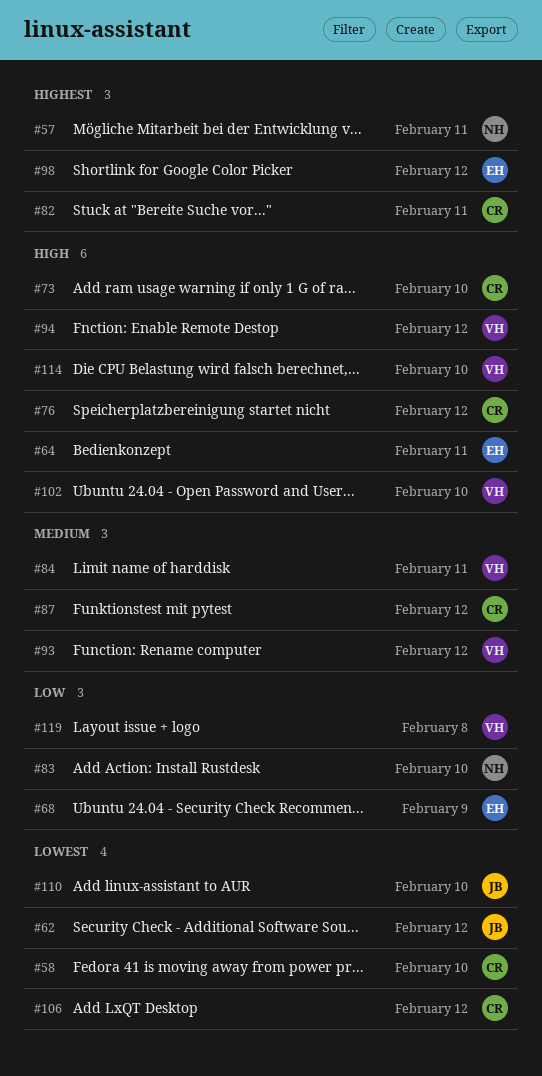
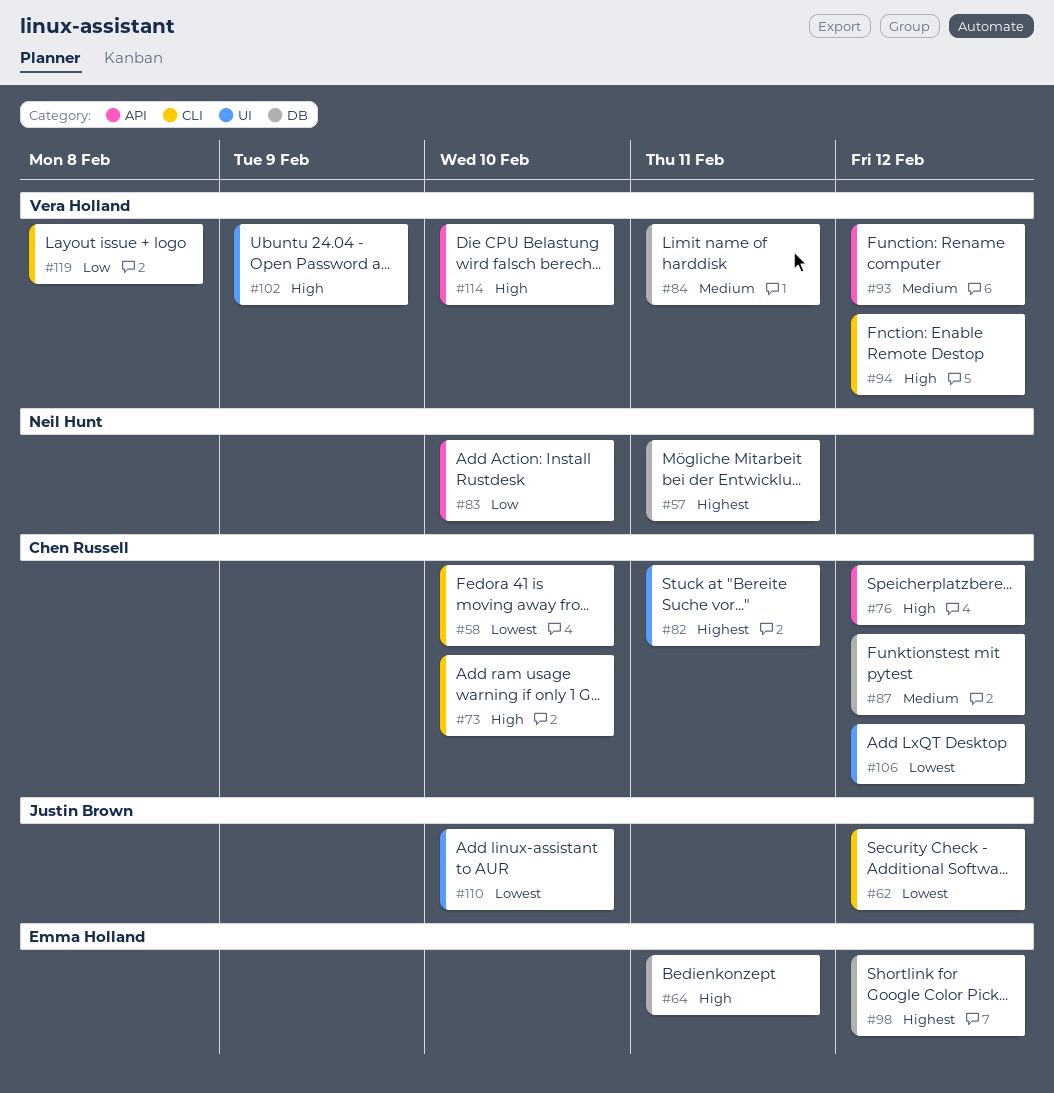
#68: present -> none
#102, due: Feb 10 -> Feb 9

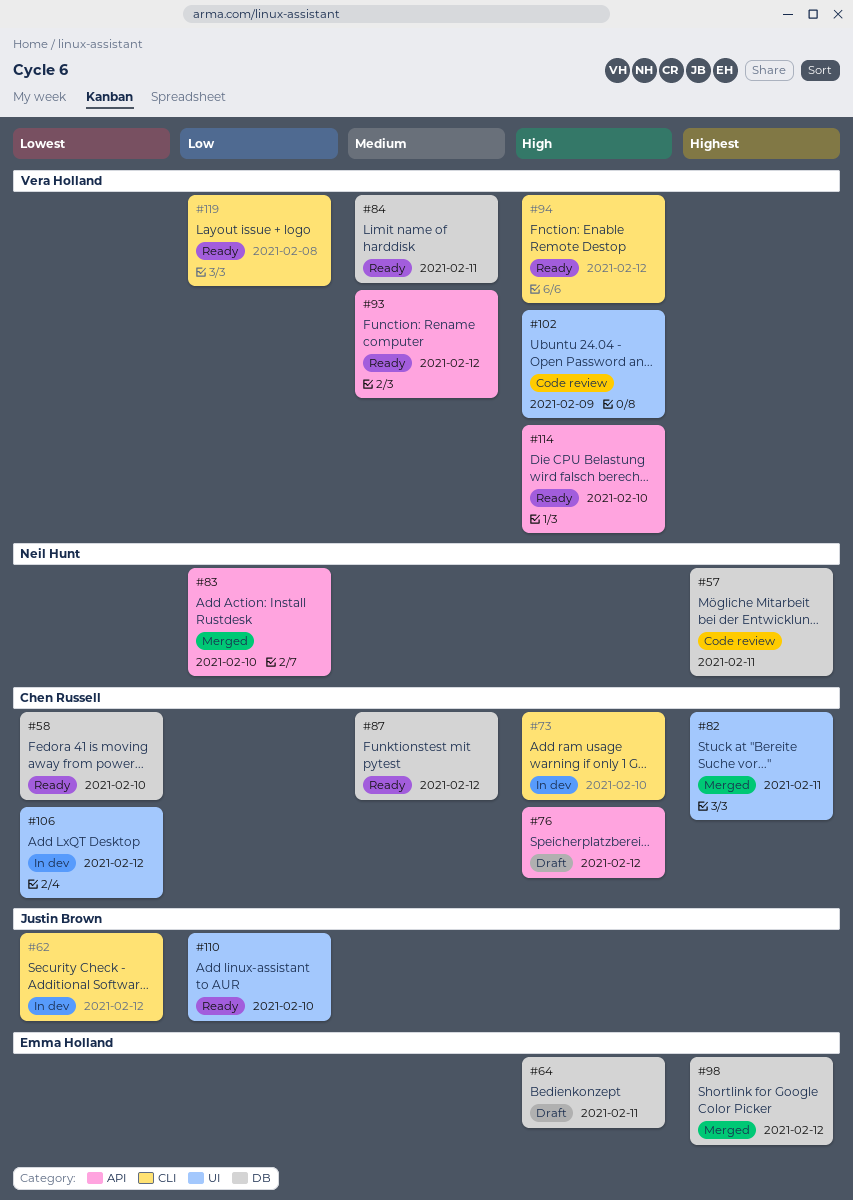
#58, label: CLI -> DB
#110, priority: Lowest -> Low

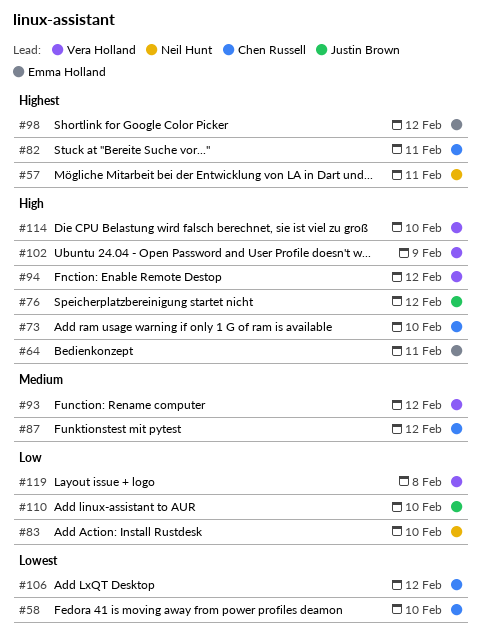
#62: present -> none
#76, owner: Chen Russell -> Justin Brown
#84: present -> none

